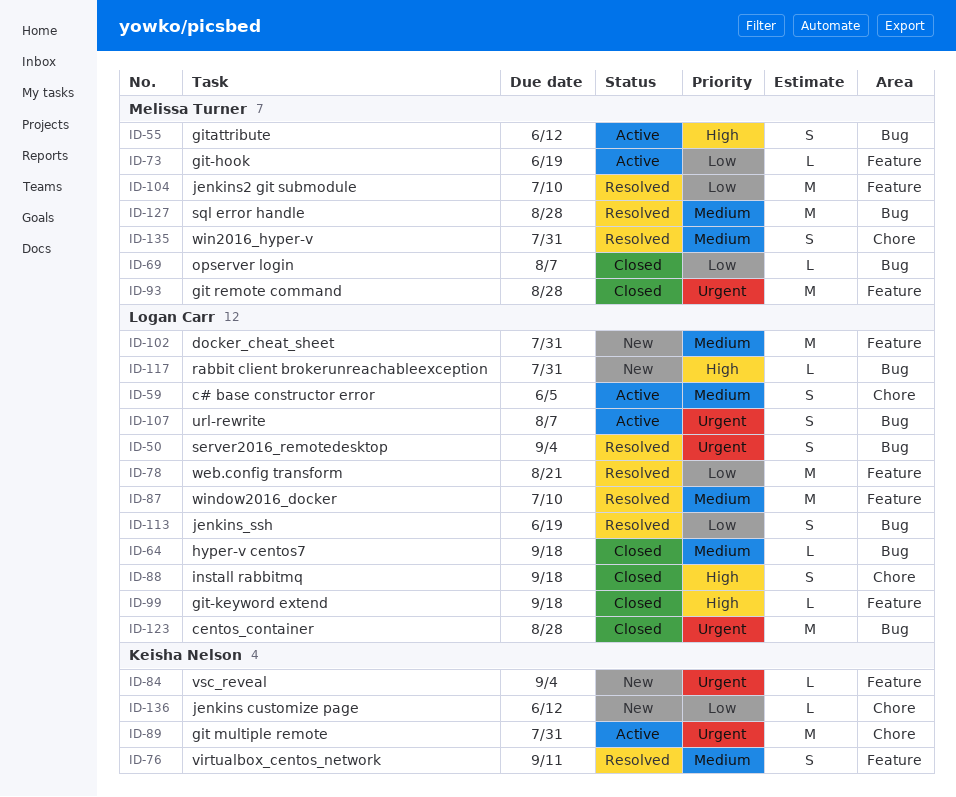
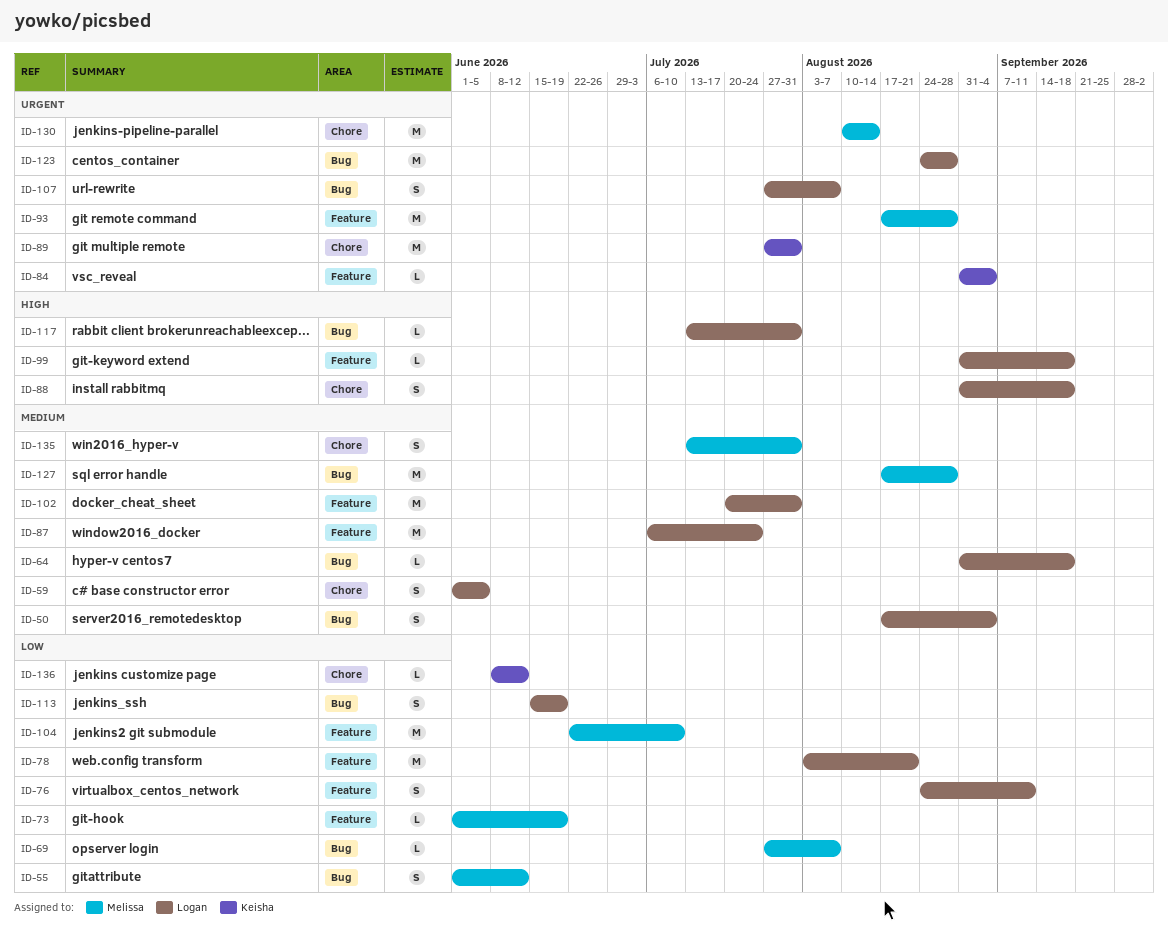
ID-50, priority: Urgent -> Medium
ID-55, priority: High -> Low
ID-76, owner: Keisha Nelson -> Logan Carr
ID-76, priority: Medium -> Low
ID-87, due: Jul 10 -> Jul 24
ID-130: none -> present

